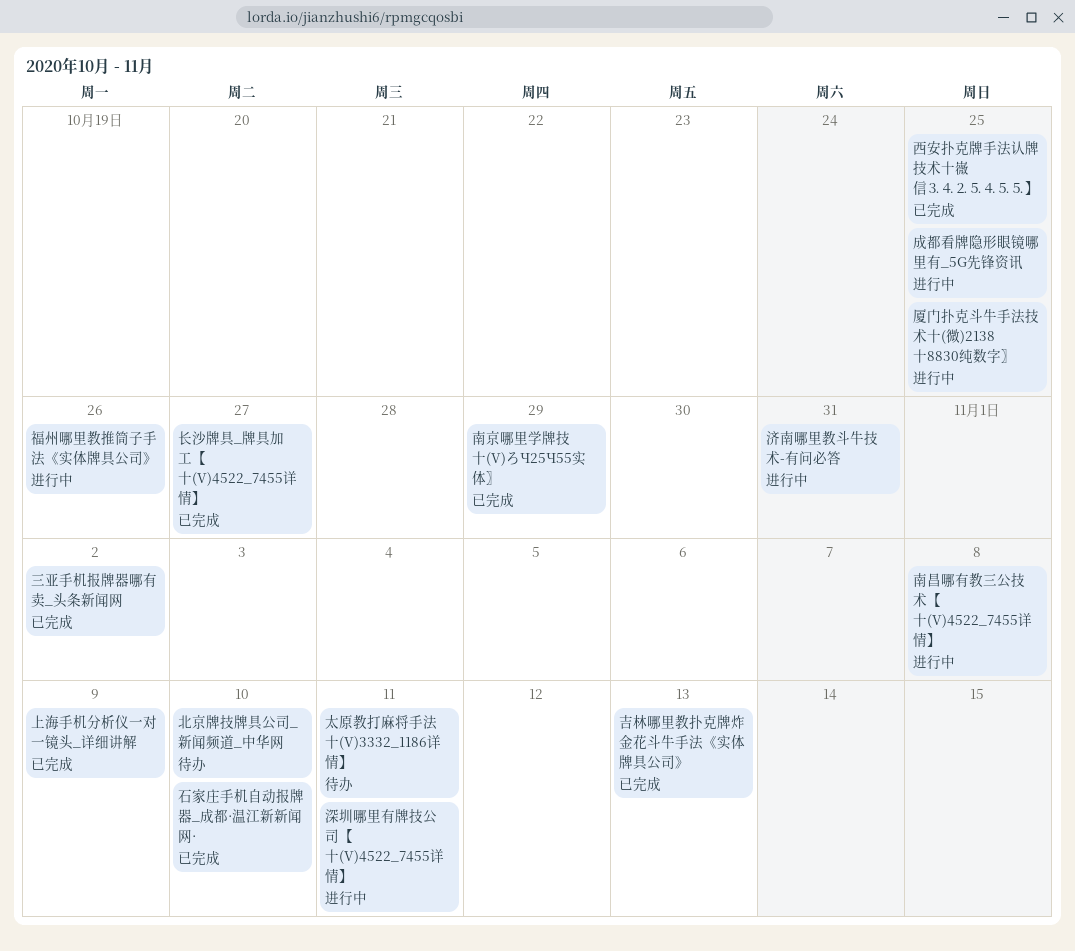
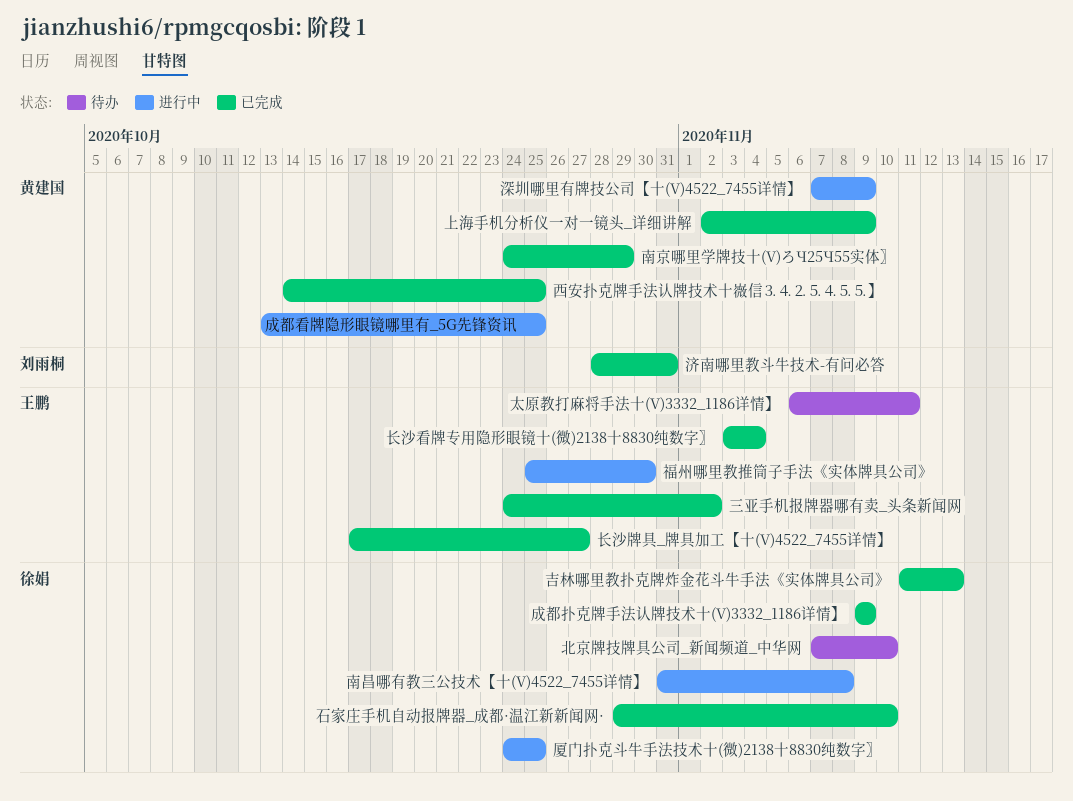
成都扑克牌手法认牌技术十(V)3332_1186详情】: none -> present
济南哪里教斗牛技术-有问必答, status: 进行中 -> 已完成
深圳哪里有牌技公司【十(V)4522_7455详情】, due: Nov 11 -> Nov 9
福州哪里教推筒子手法《实体牌具公司》, due: Oct 26 -> Oct 30
长沙看牌专用隐形眼镜十(微)2138十8830纯数字〗: none -> present

